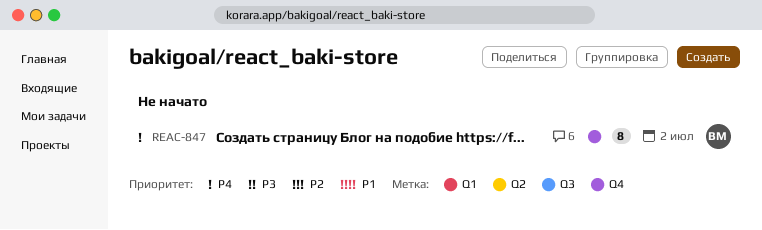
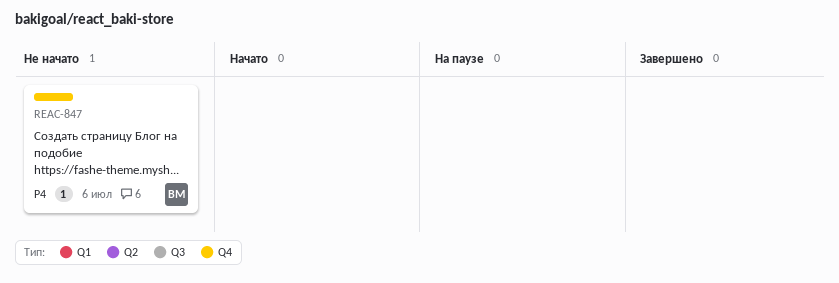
REAC-847, estimate: 8 -> 1
REAC-847, due: Jul 2 -> Jul 6

